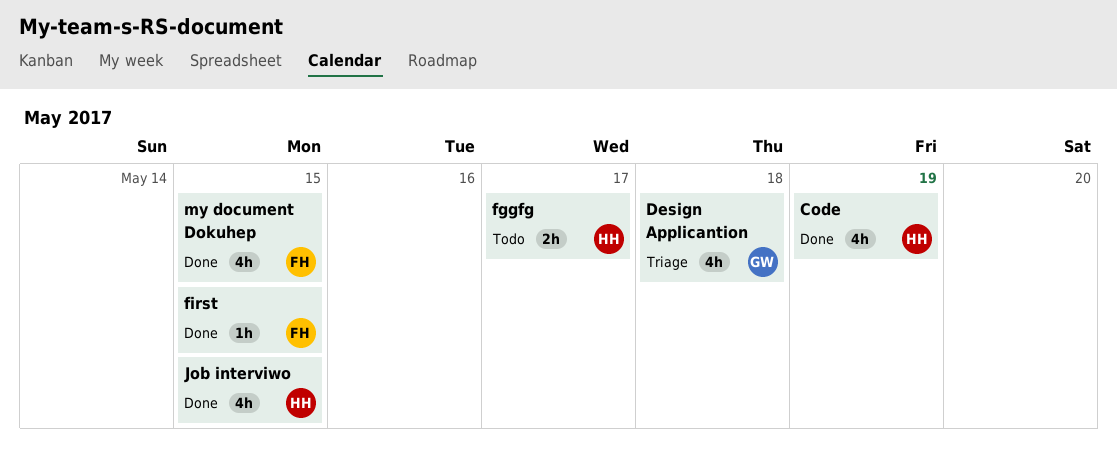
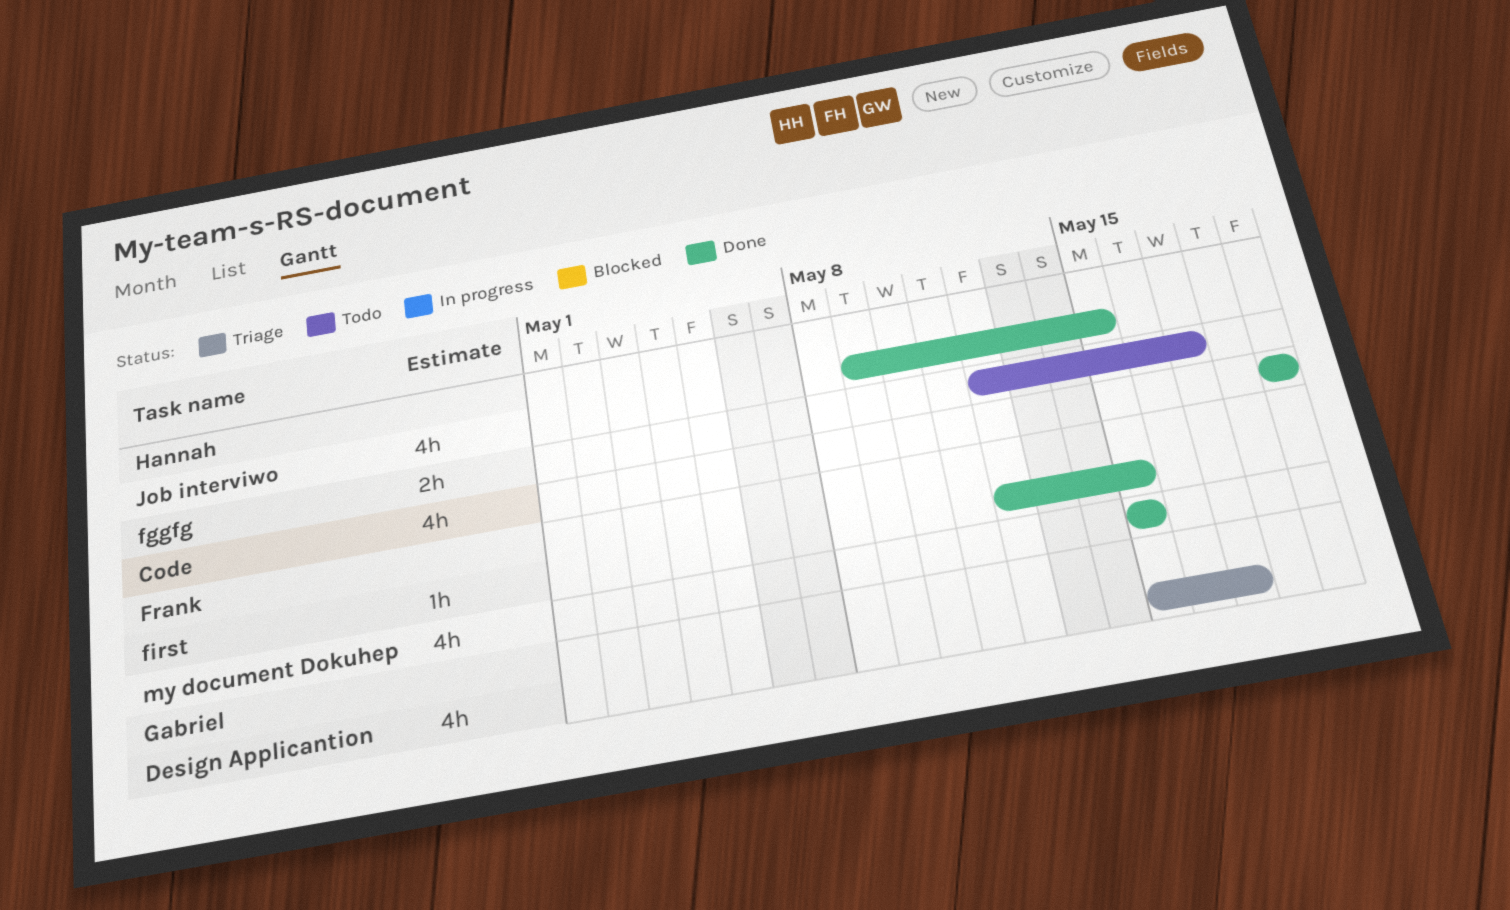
Design Applicantion, due: May 18 -> May 17

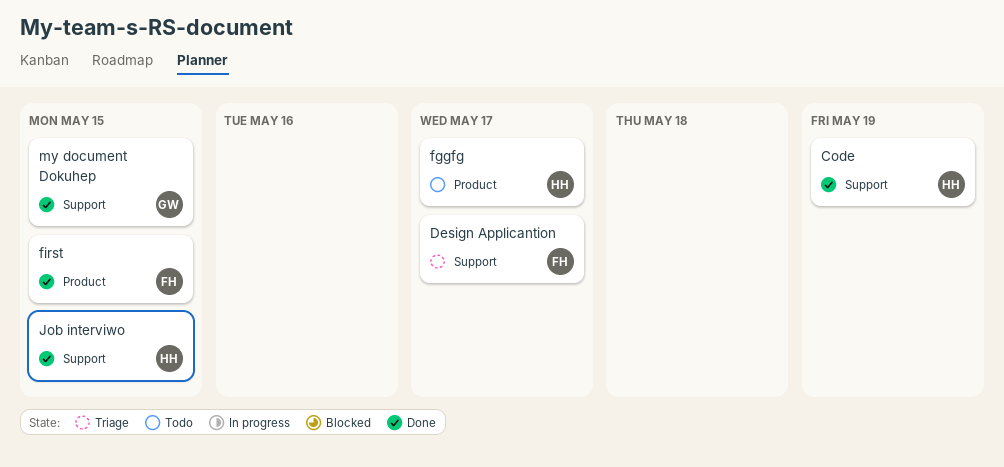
Design Applicantion, owner: Gabriel -> Frank
my document Dokuhep, owner: Frank -> Gabriel

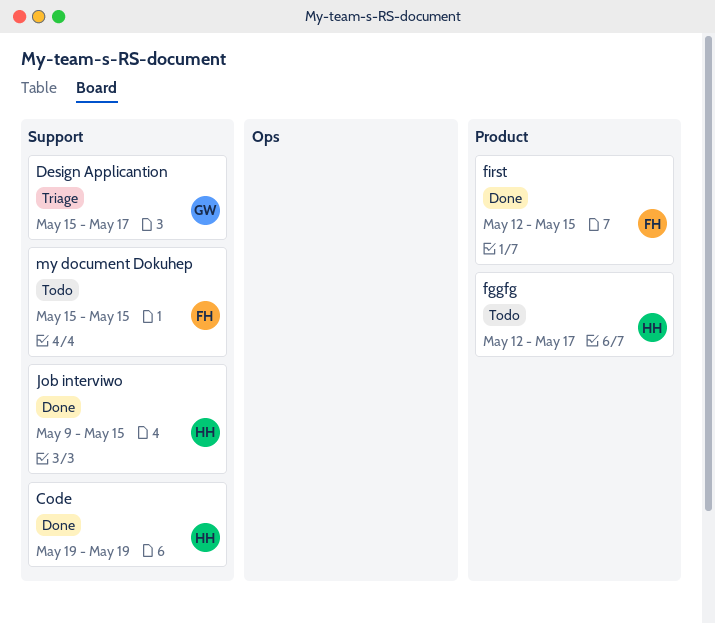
Design Applicantion, owner: FH -> GW
my document Dokuhep, status: Done -> Todo
my document Dokuhep, owner: GW -> FH

